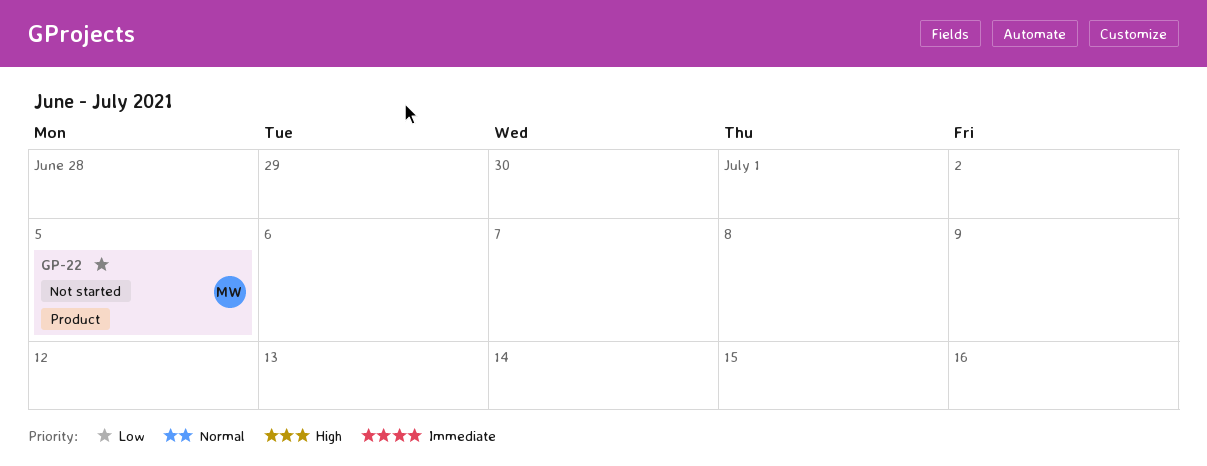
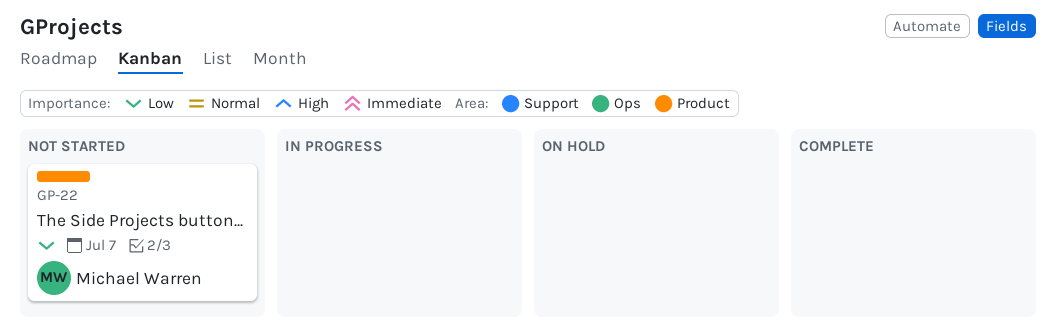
GP-22, due: Jul 5 -> Jul 7

